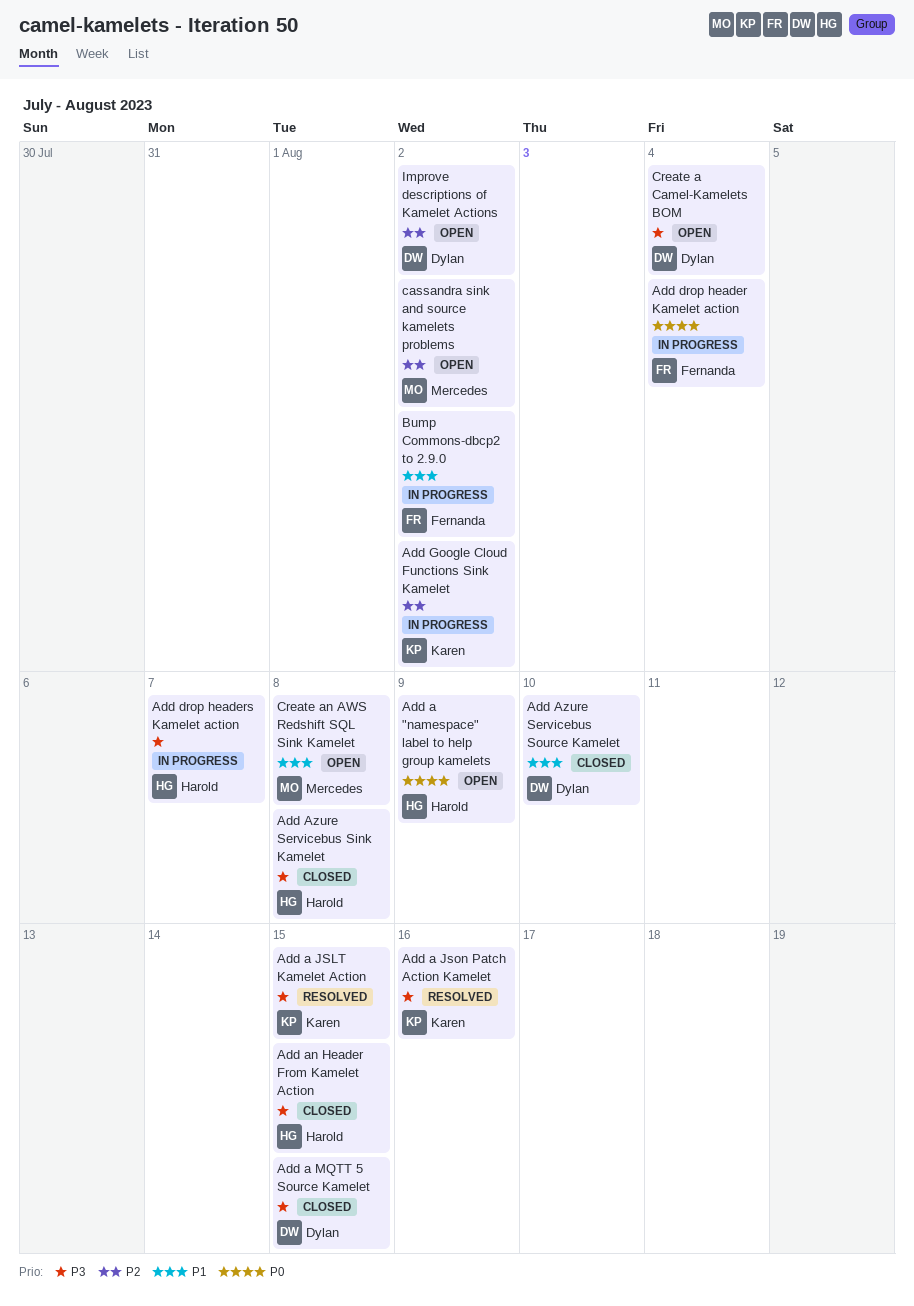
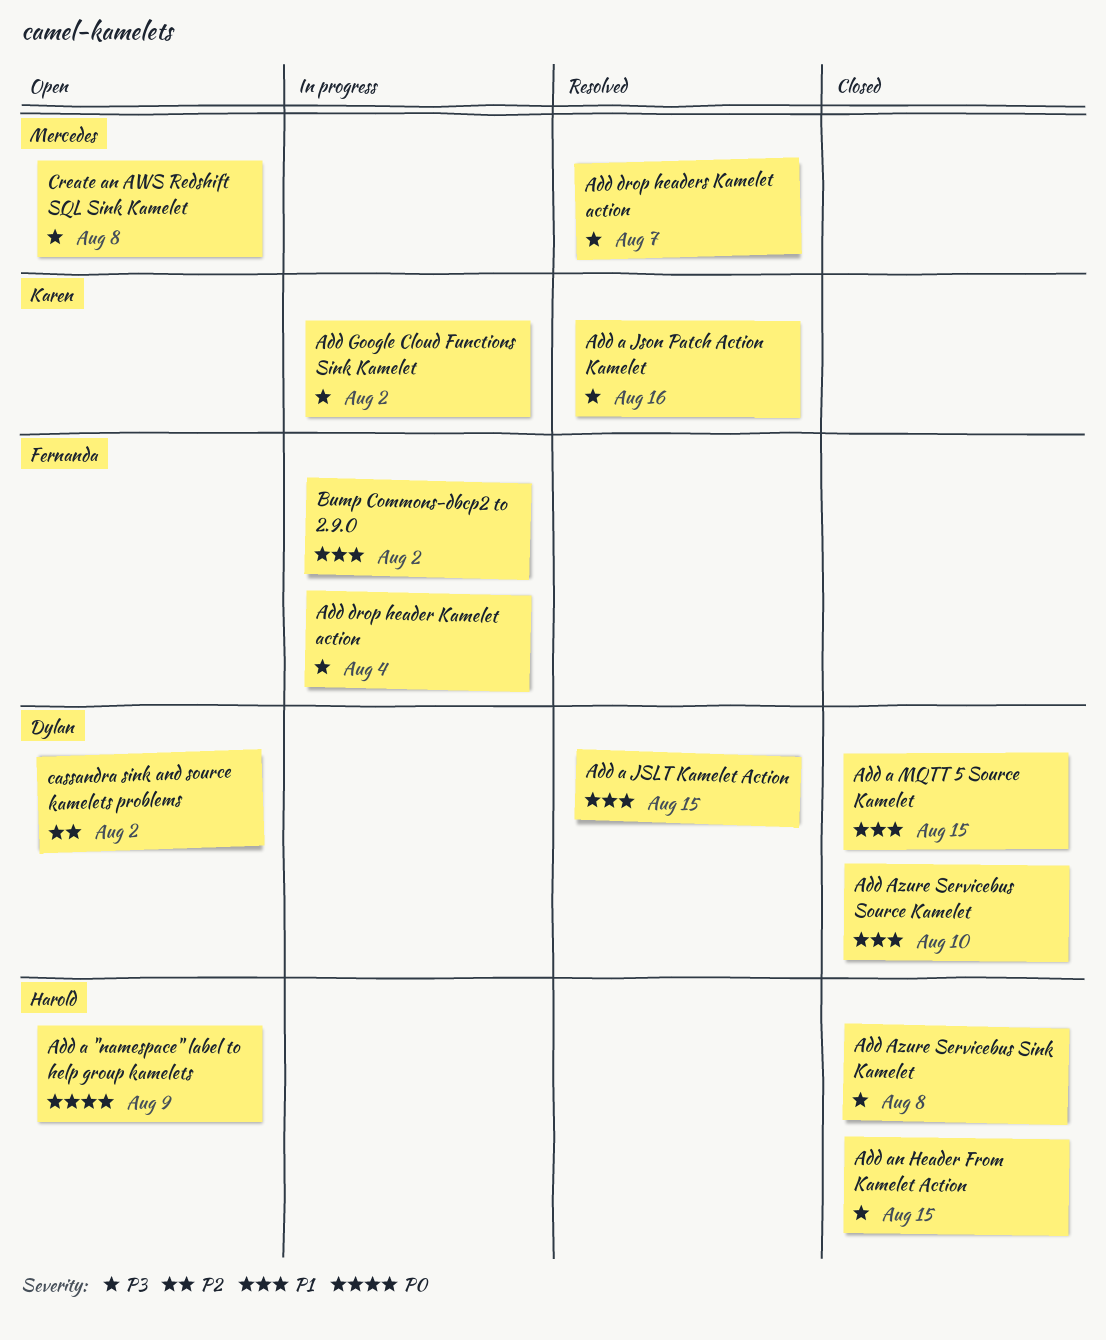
Add a JSLT Kamelet Action, owner: Karen -> Dylan
Add a JSLT Kamelet Action, priority: P3 -> P1
Add a MQTT 5 Source Kamelet, priority: P3 -> P1
Add drop header Kamelet action, priority: P0 -> P3
Add drop headers Kamelet action, status: In progress -> Resolved
Add drop headers Kamelet action, owner: Harold -> Mercedes
Add Google Cloud Functions Sink Kamelet, priority: P2 -> P3
cassandra sink and source kamelets problems, owner: Mercedes -> Dylan
Create a Camel-Kamelets BOM: present -> none
Create an AWS Redshift SQL Sink Kamelet, priority: P1 -> P3
Improve descriptions of Kamelet Actions: present -> none

